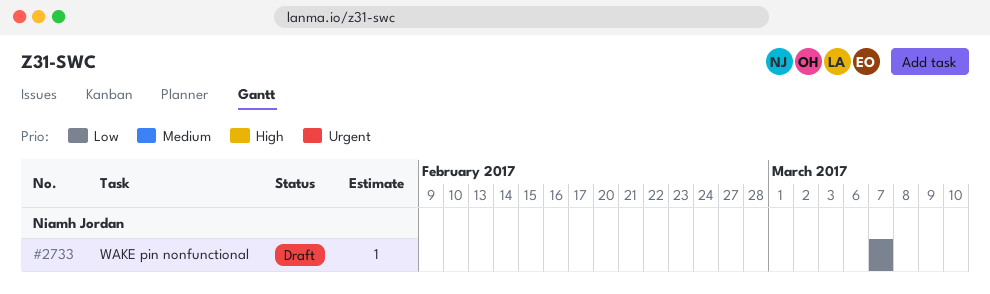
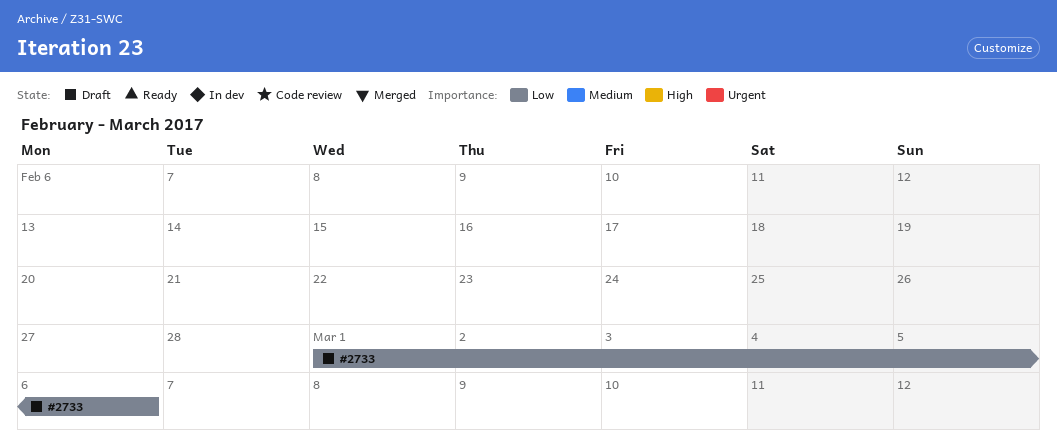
#2733, start: Mar 7 -> Mar 1
#2733, due: Mar 7 -> Mar 6

